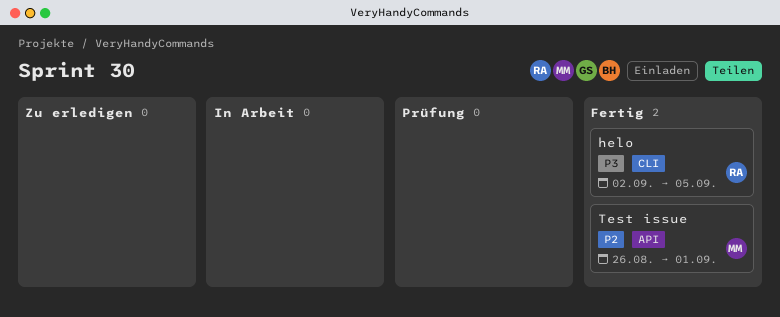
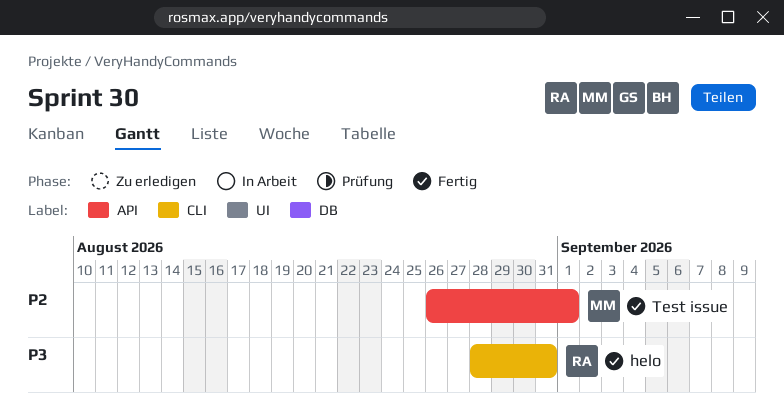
helo, start: Sep 2 -> Aug 28
helo, due: Sep 5 -> Aug 31

